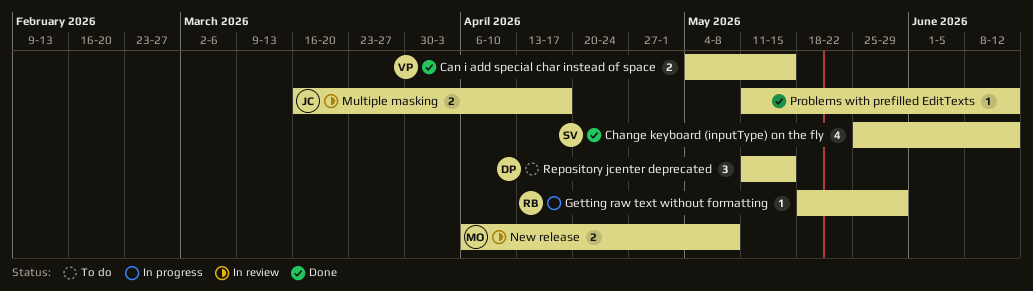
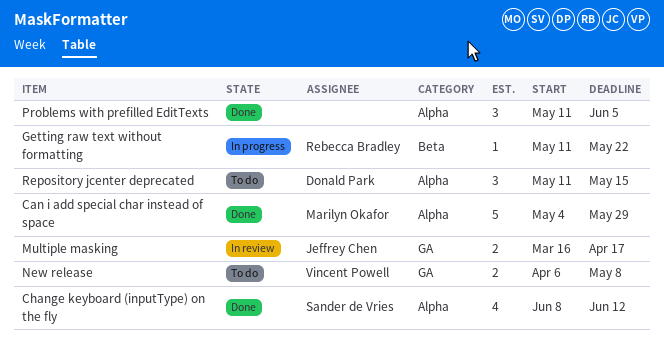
Can i add special char instead of space, owner: Vincent Powell -> Marilyn Okafor
Can i add special char instead of space, estimate: 2 -> 5
Can i add special char instead of space, due: May 15 -> May 29
Change keyboard (inputType) on the fly, start: May 25 -> Jun 8
Getting raw text without formatting, start: May 18 -> May 11
Getting raw text without formatting, due: May 29 -> May 22
New release, status: In review -> To do
New release, owner: Marilyn Okafor -> Vincent Powell
Problems with prefilled EditTexts, estimate: 1 -> 3
Problems with prefilled EditTexts, due: Jun 12 -> Jun 5

